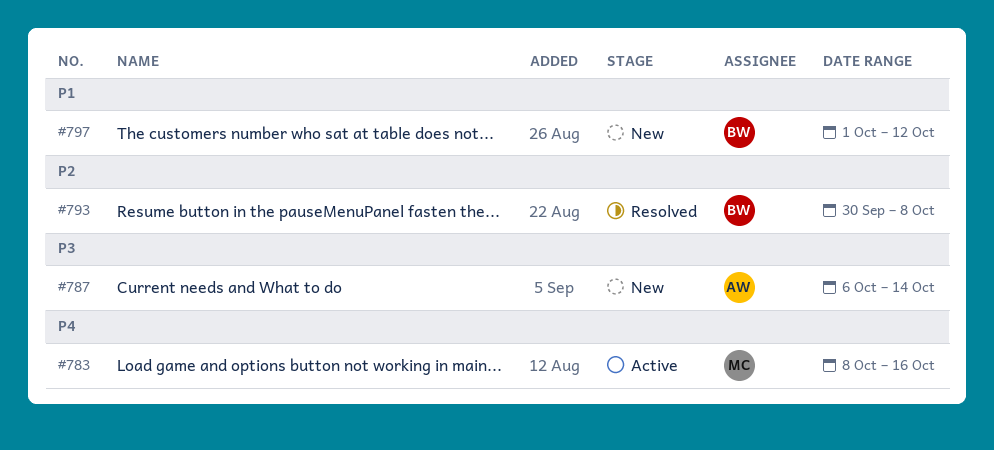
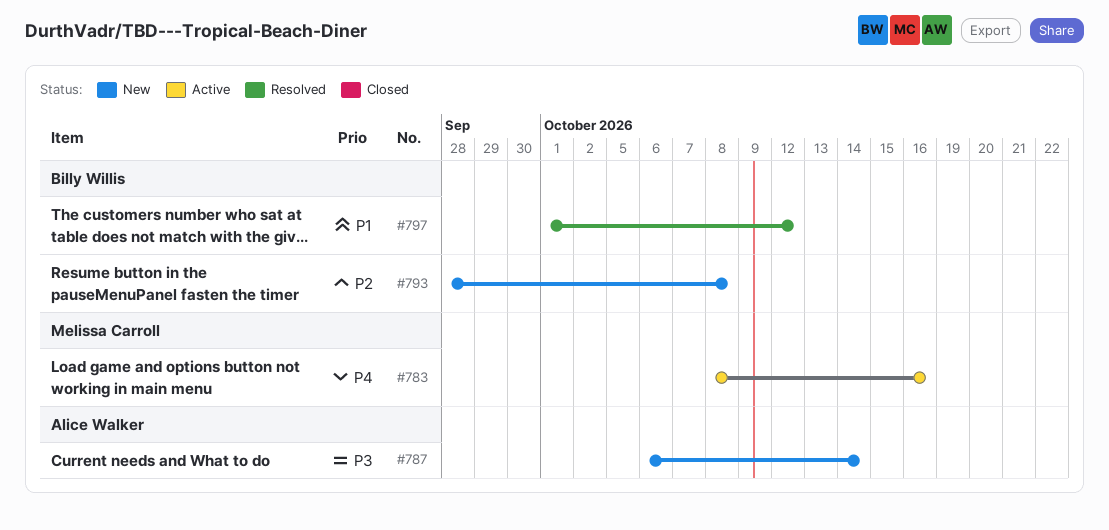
#793, status: Resolved -> New
#793, start: Sep 30 -> Sep 28
#797, status: New -> Resolved

